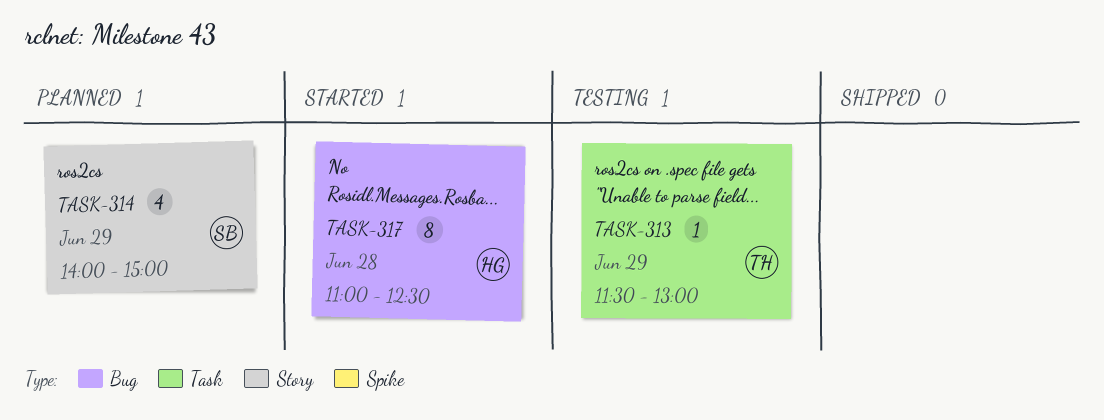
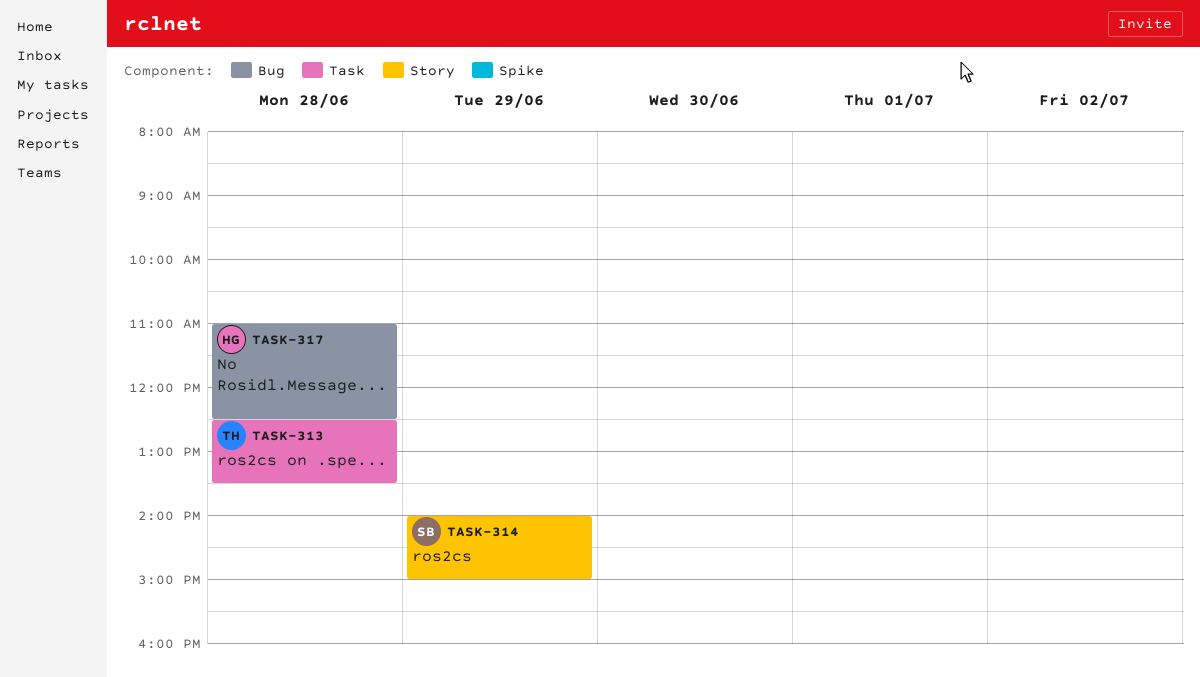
TASK-313, day: Jun 29 -> Jun 28
TASK-313, begins: 11:30 -> 12:30
TASK-313, ends: 13:00 -> 13:30

